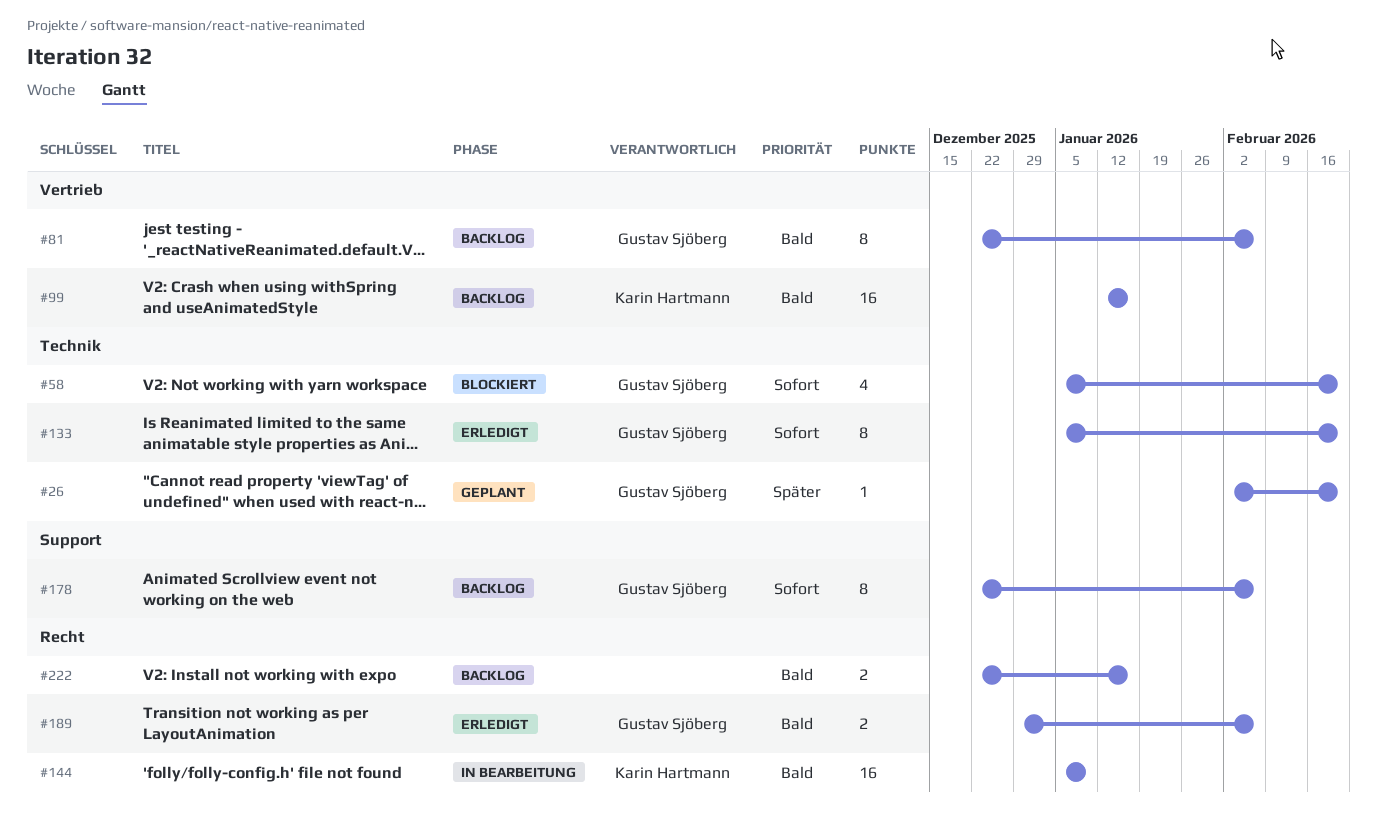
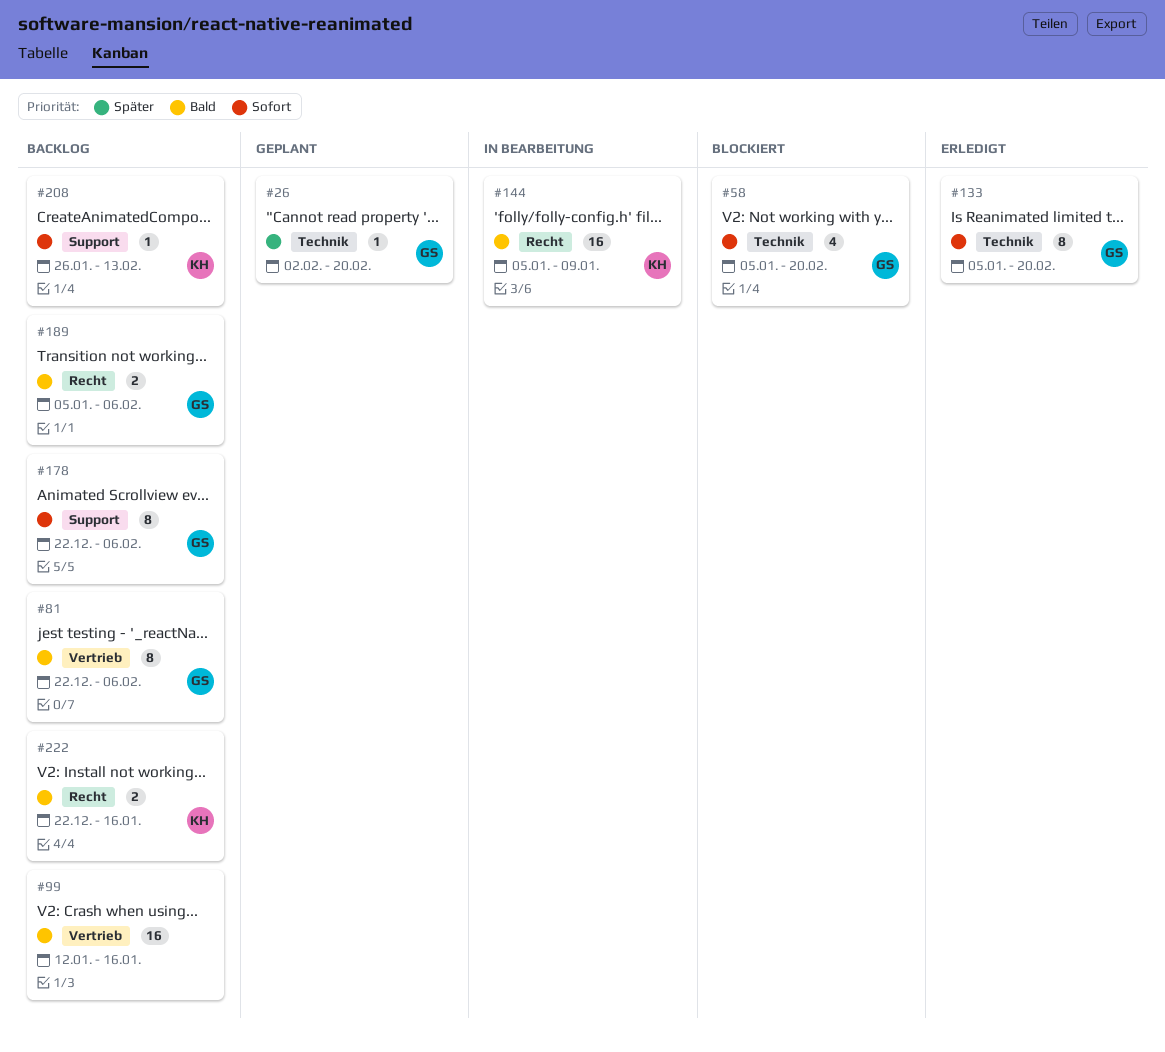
#99, owner: Karin Hartmann -> none
#189, status: Erledigt -> Backlog
#189, start: Dec 29 -> Jan 5
#208: none -> present
#222, owner: none -> Karin Hartmann

